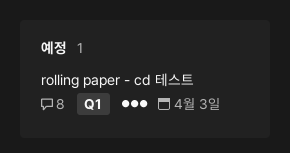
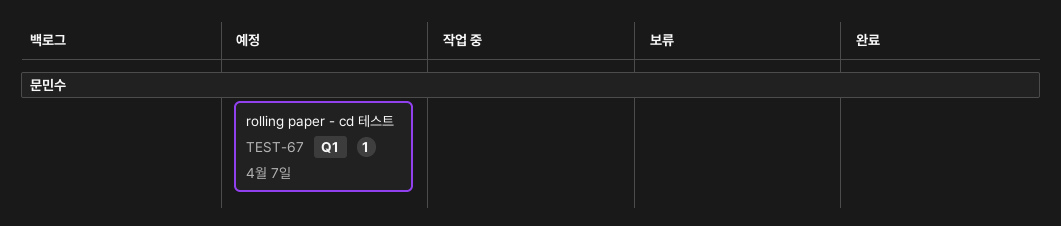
rolling paper - cd 테스트, estimate: 3 -> 1
rolling paper - cd 테스트, due: Apr 3 -> Apr 7

